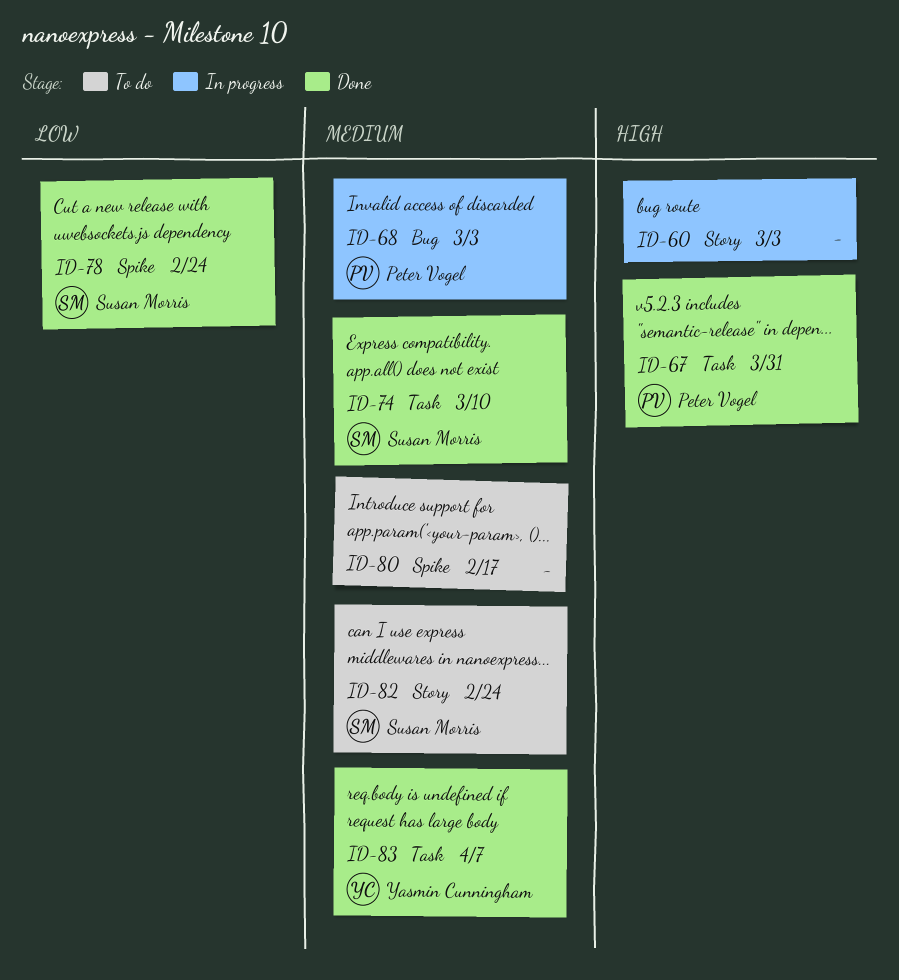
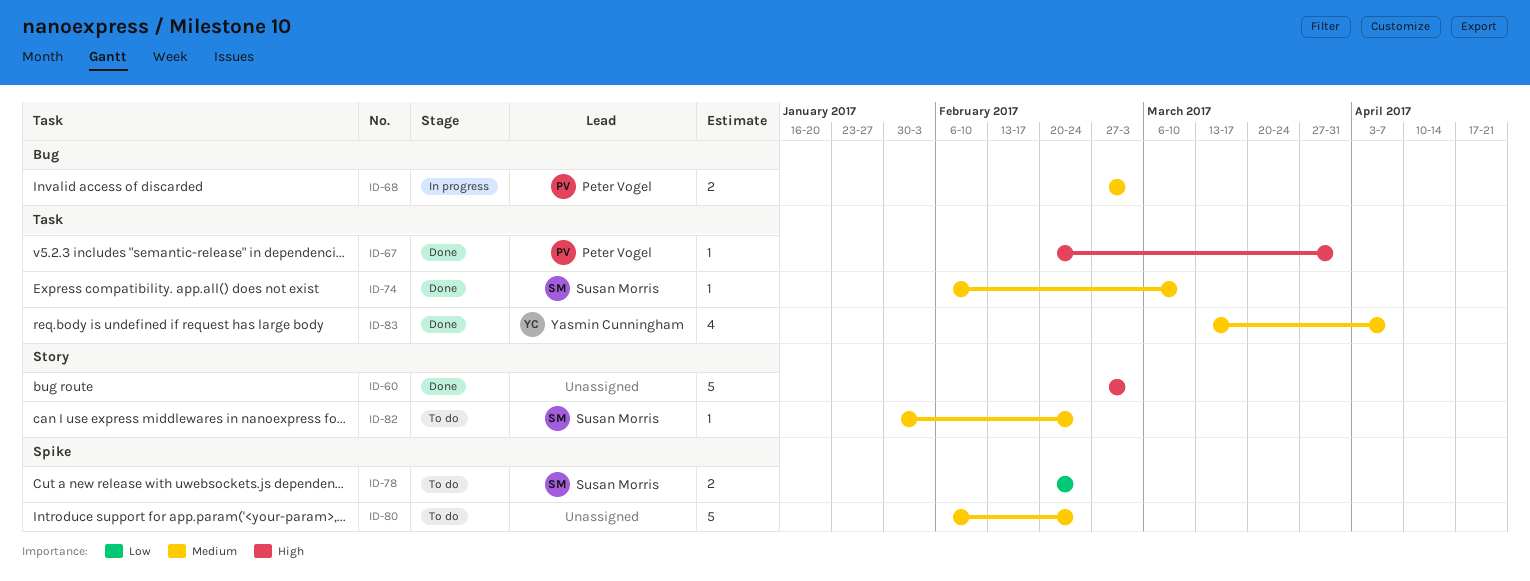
ID-60, status: In progress -> Done
ID-78, status: Done -> To do
ID-80, due: Feb 17 -> Feb 24

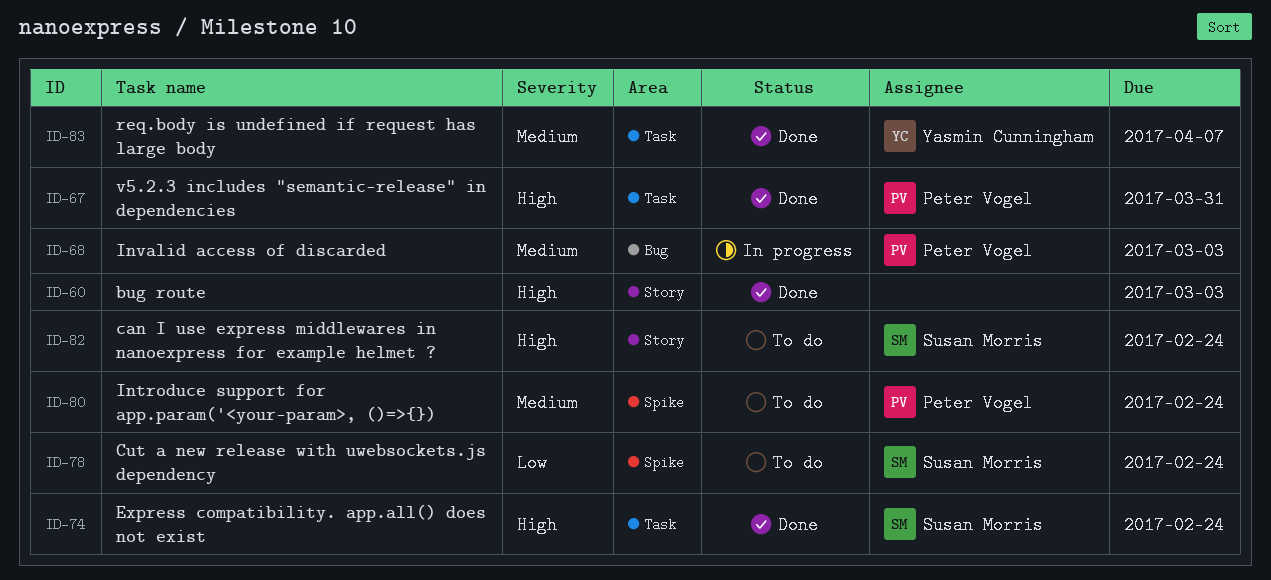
ID-74, priority: Medium -> High
ID-74, due: Mar 10 -> Feb 24
ID-80, owner: none -> Peter Vogel
ID-82, priority: Medium -> High

